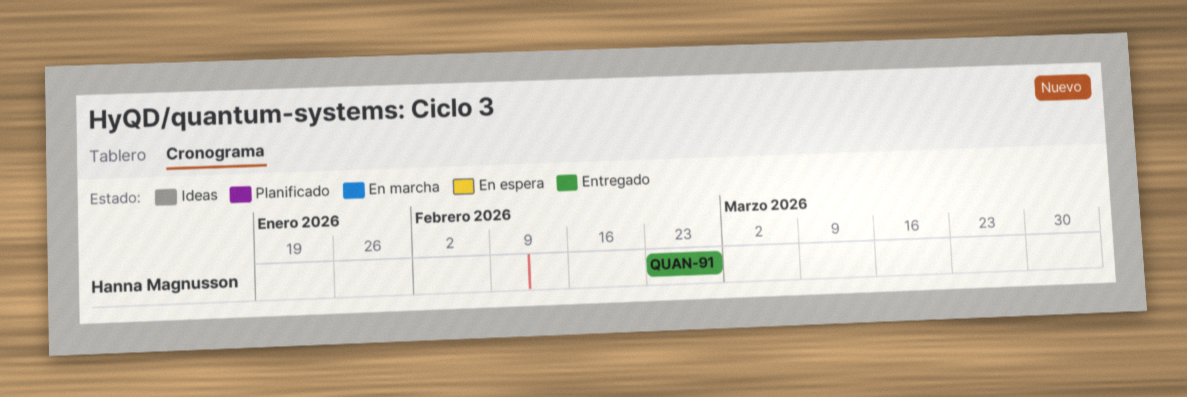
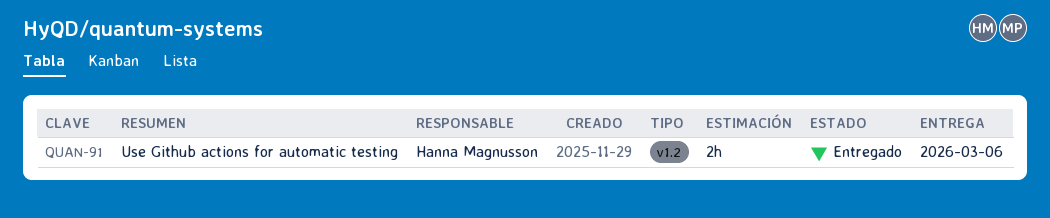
QUAN-91, due: Feb 27 -> Mar 6

